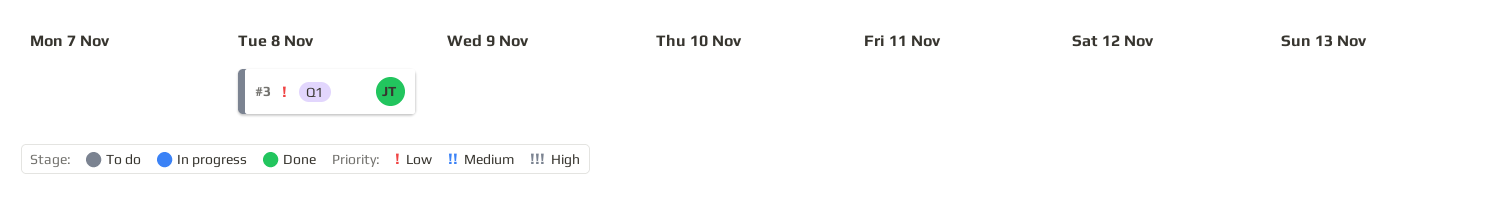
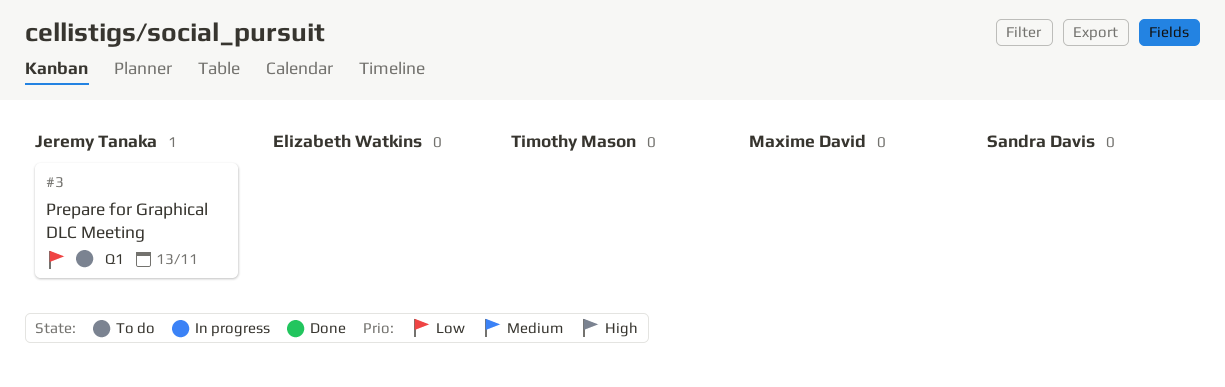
#3, due: Nov 8 -> Nov 13

